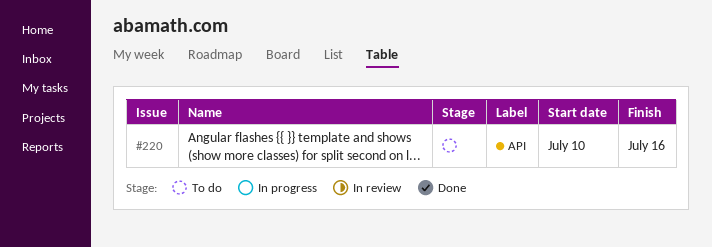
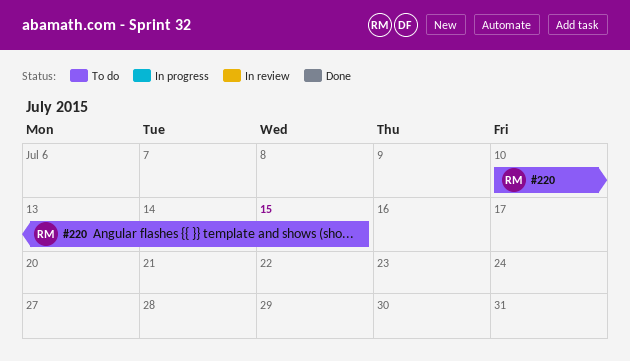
#220, due: Jul 16 -> Jul 15

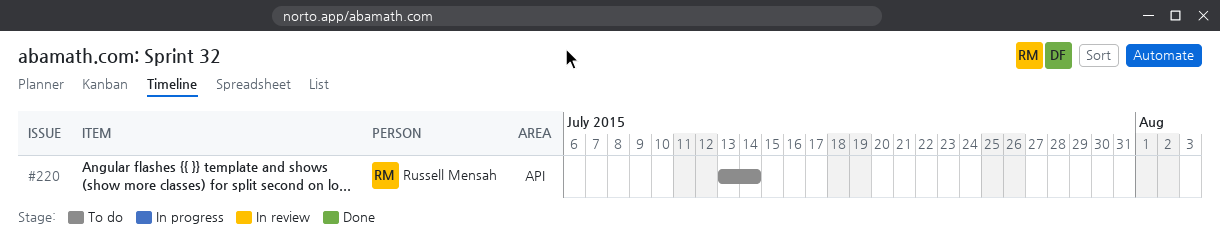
#220, start: Jul 10 -> Jul 13
#220, due: Jul 15 -> Jul 14

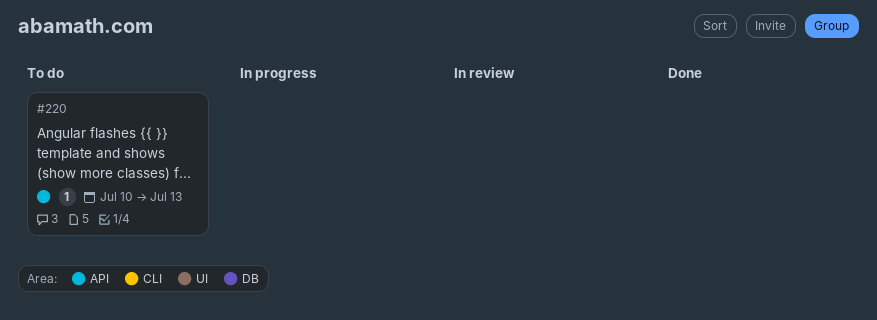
#220, start: Jul 13 -> Jul 10
#220, due: Jul 14 -> Jul 13

